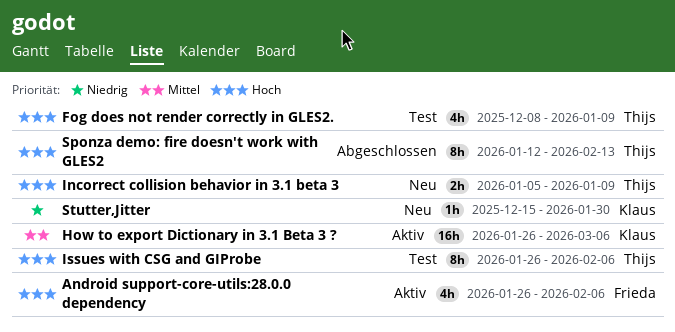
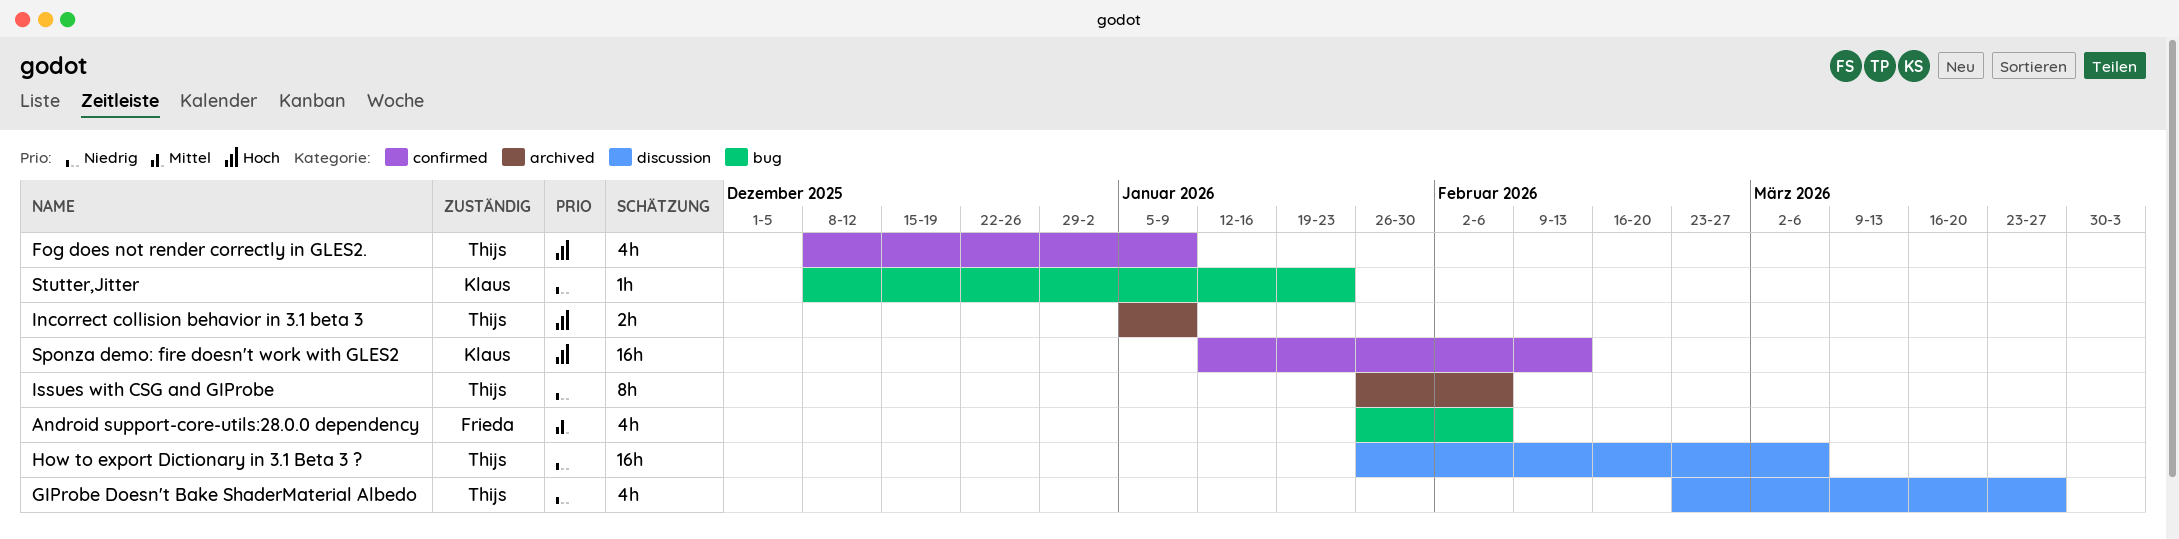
Android support-core-utils:28.0.0 dependency, priority: Hoch -> Mittel
GIProbe Doesn't Bake ShaderMaterial Albedo: none -> present
How to export Dictionary in 3.1 Beta 3 ?, owner: Klaus -> Thijs
How to export Dictionary in 3.1 Beta 3 ?, priority: Mittel -> Niedrig
Issues with CSG and GIProbe, priority: Hoch -> Niedrig
Sponza demo: fire doesn't work with GLES2, owner: Thijs -> Klaus
Sponza demo: fire doesn't work with GLES2, estimate: 8h -> 16h
Stutter,Jitter, start: Dec 15 -> Dec 8
Stutter,Jitter, due: Jan 30 -> Jan 23

